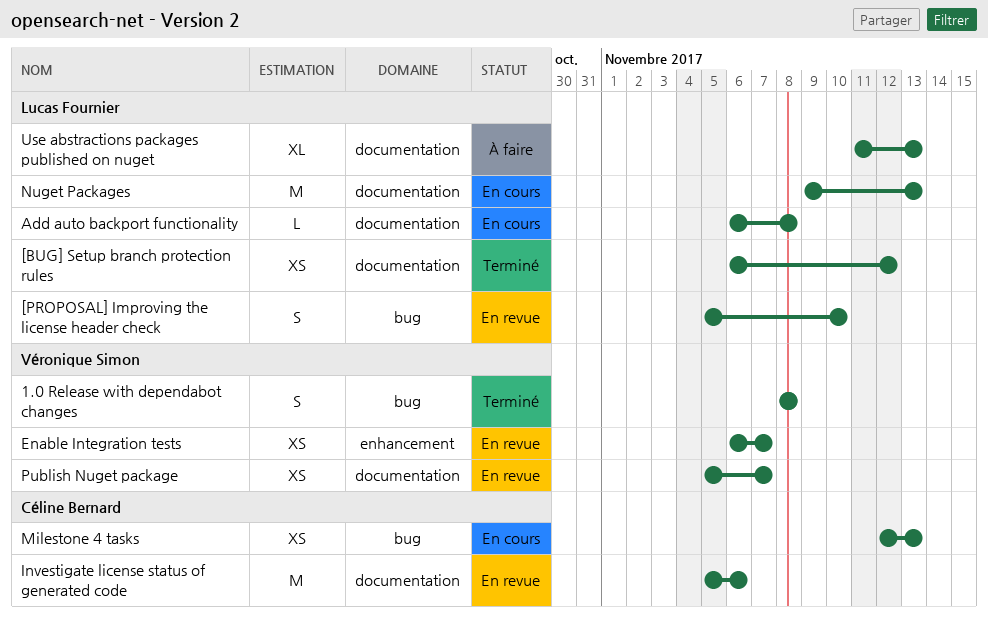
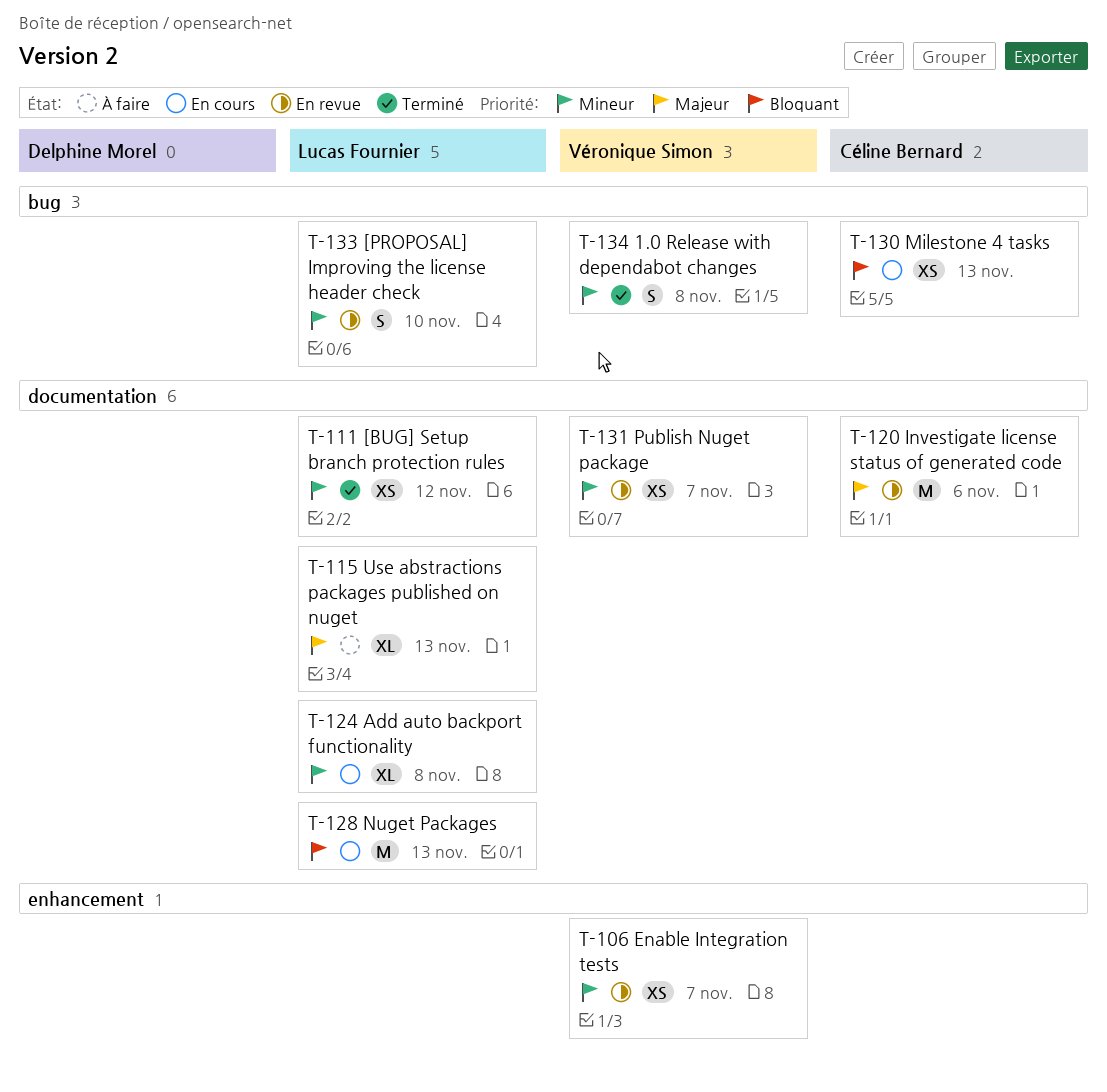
Add auto backport functionality, estimate: L -> XL

